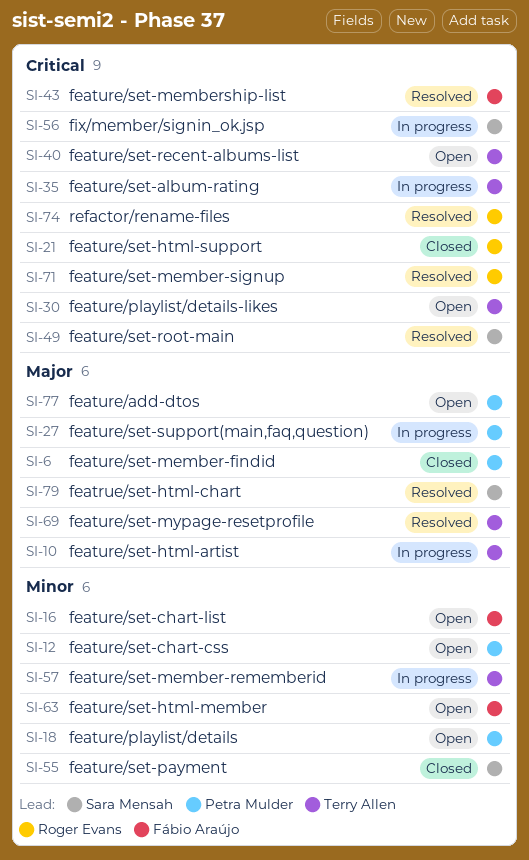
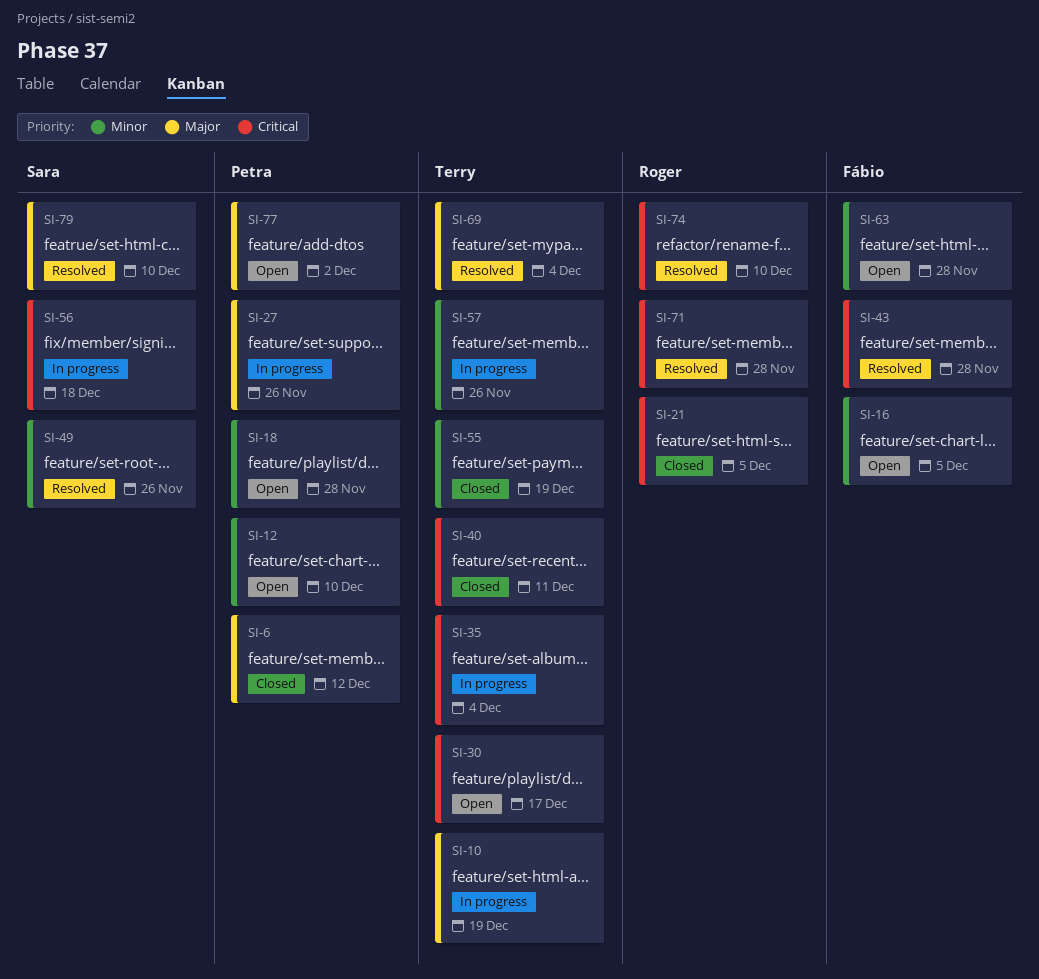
SI-40, status: Open -> Closed
SI-49, priority: Critical -> Minor
SI-55, owner: Sara Mensah -> Terry Allen

